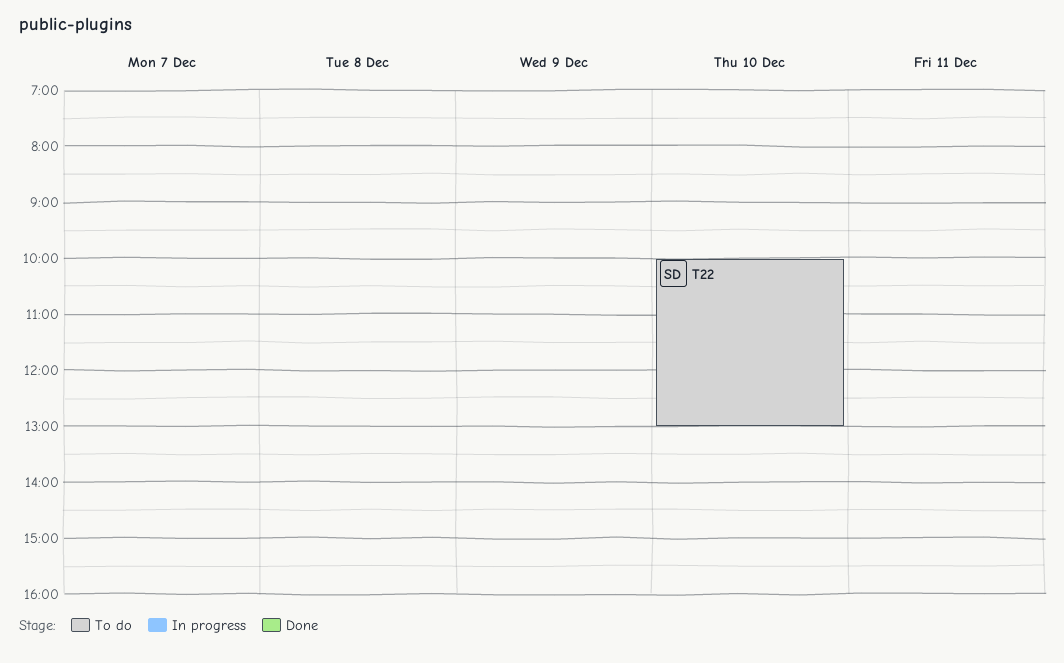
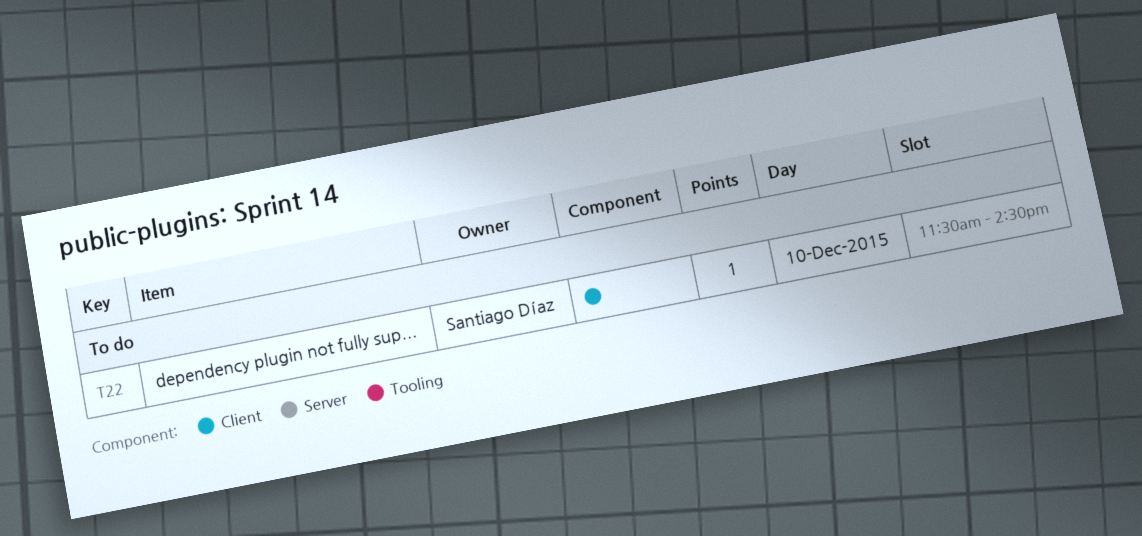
T22, begins: 10:00 -> 11:30
T22, ends: 13:00 -> 14:30

